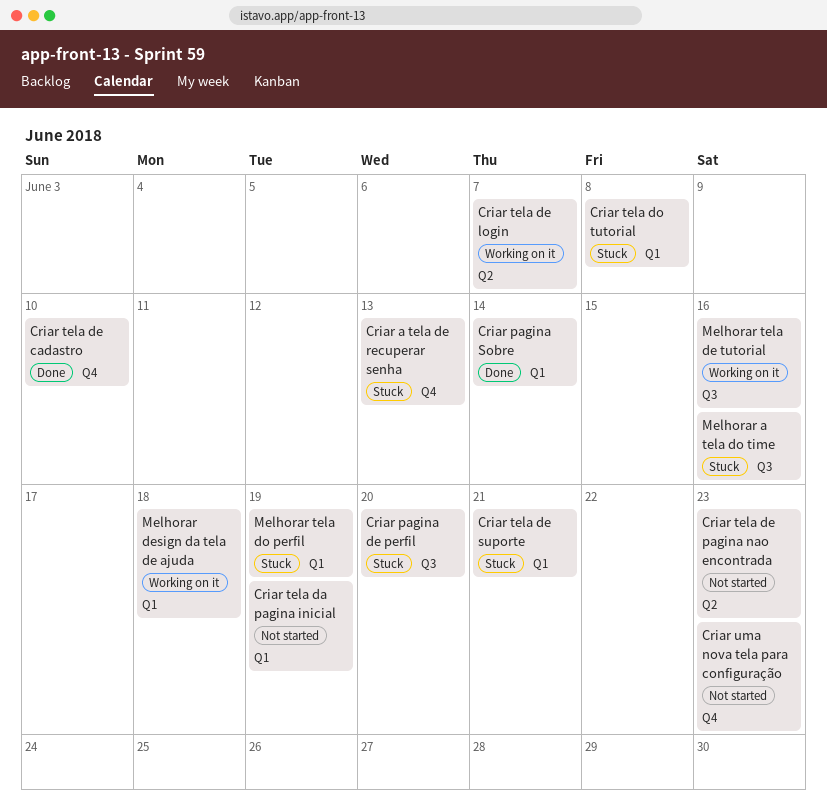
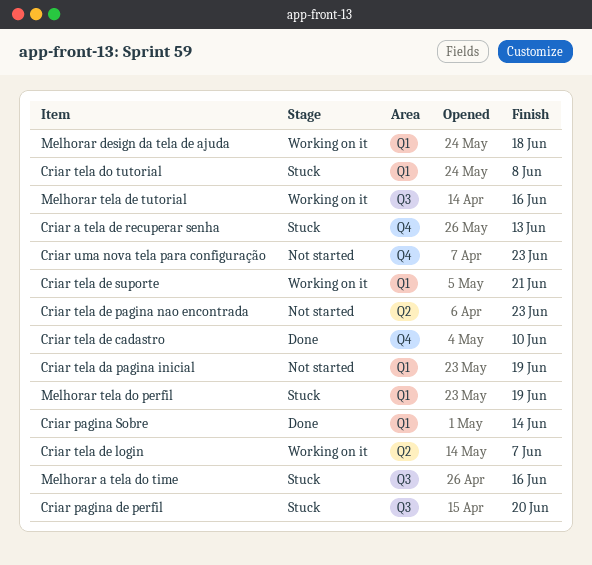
Criar tela de suporte, status: Stuck -> Working on it

